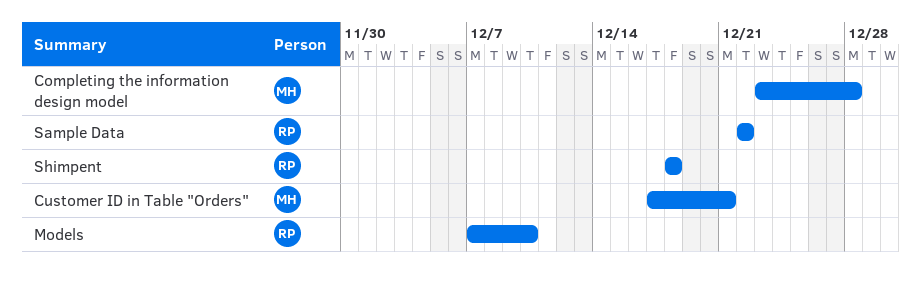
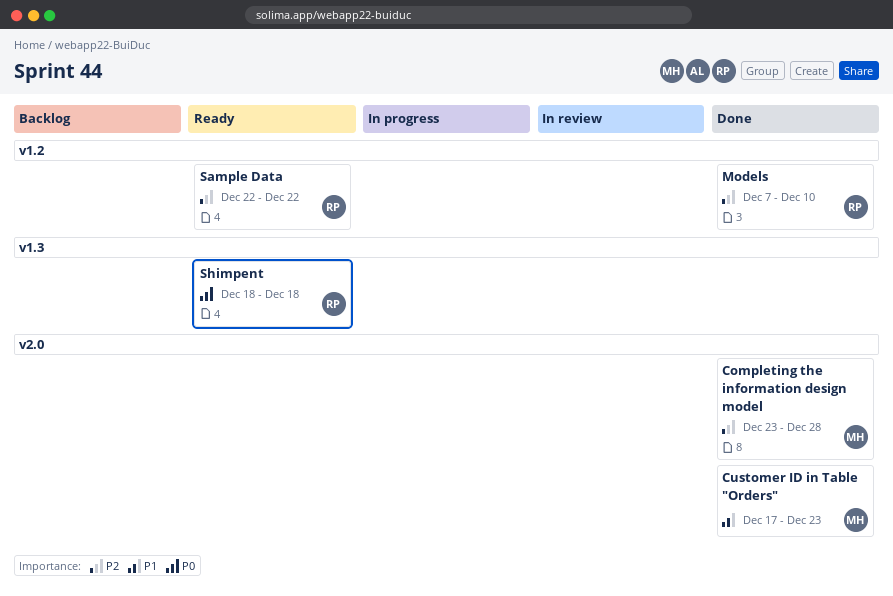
Customer ID in Table "Orders", due: Dec 21 -> Dec 23

